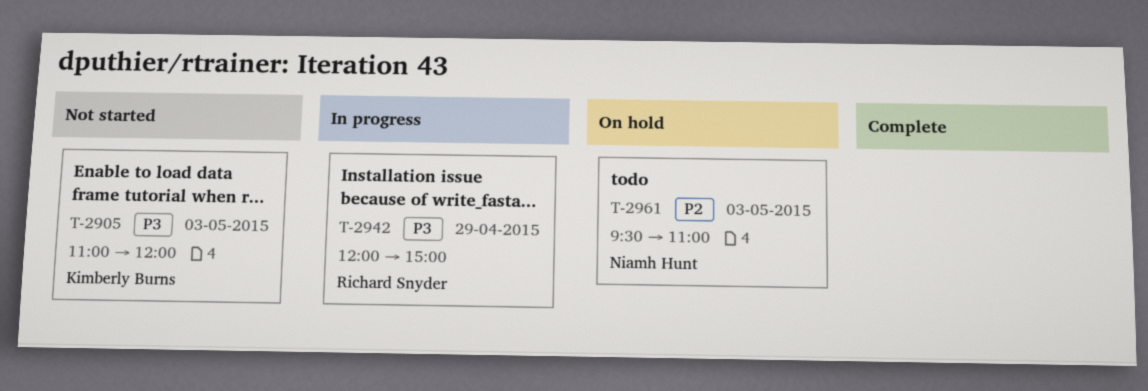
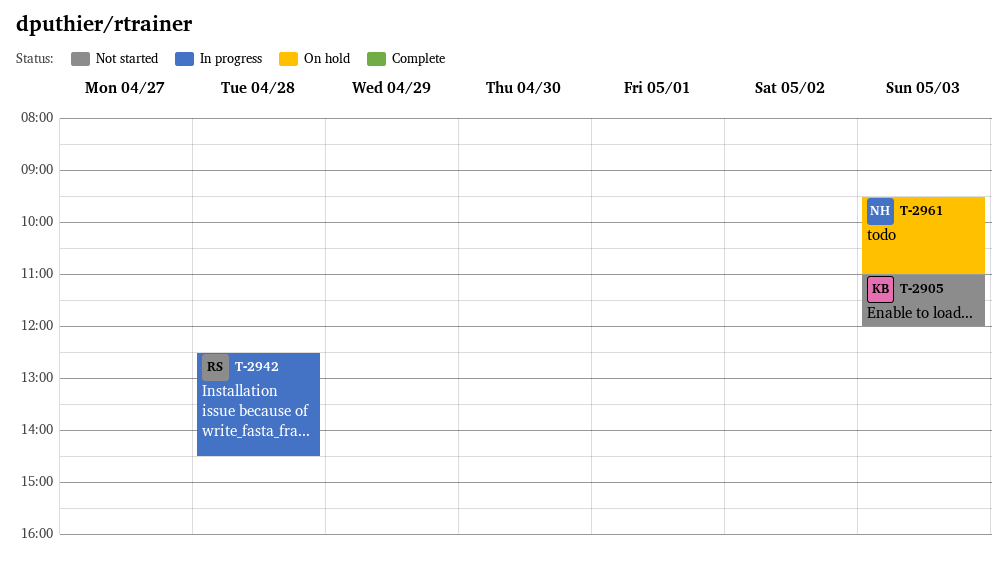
T-2942, day: Apr 29 -> Apr 28
T-2942, begins: 12:00 -> 12:30
T-2942, ends: 15:00 -> 14:30

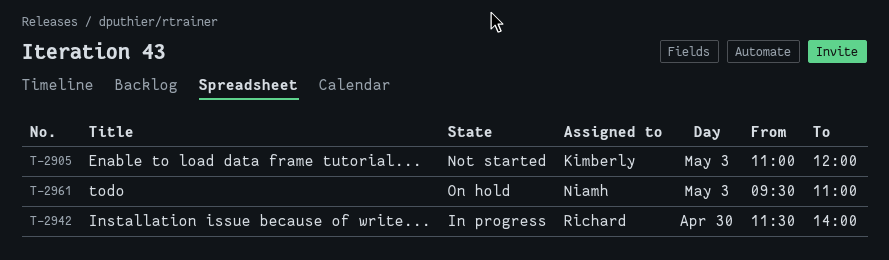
T-2942, day: Apr 28 -> Apr 30
T-2942, begins: 12:30 -> 11:30
T-2942, ends: 14:30 -> 14:00

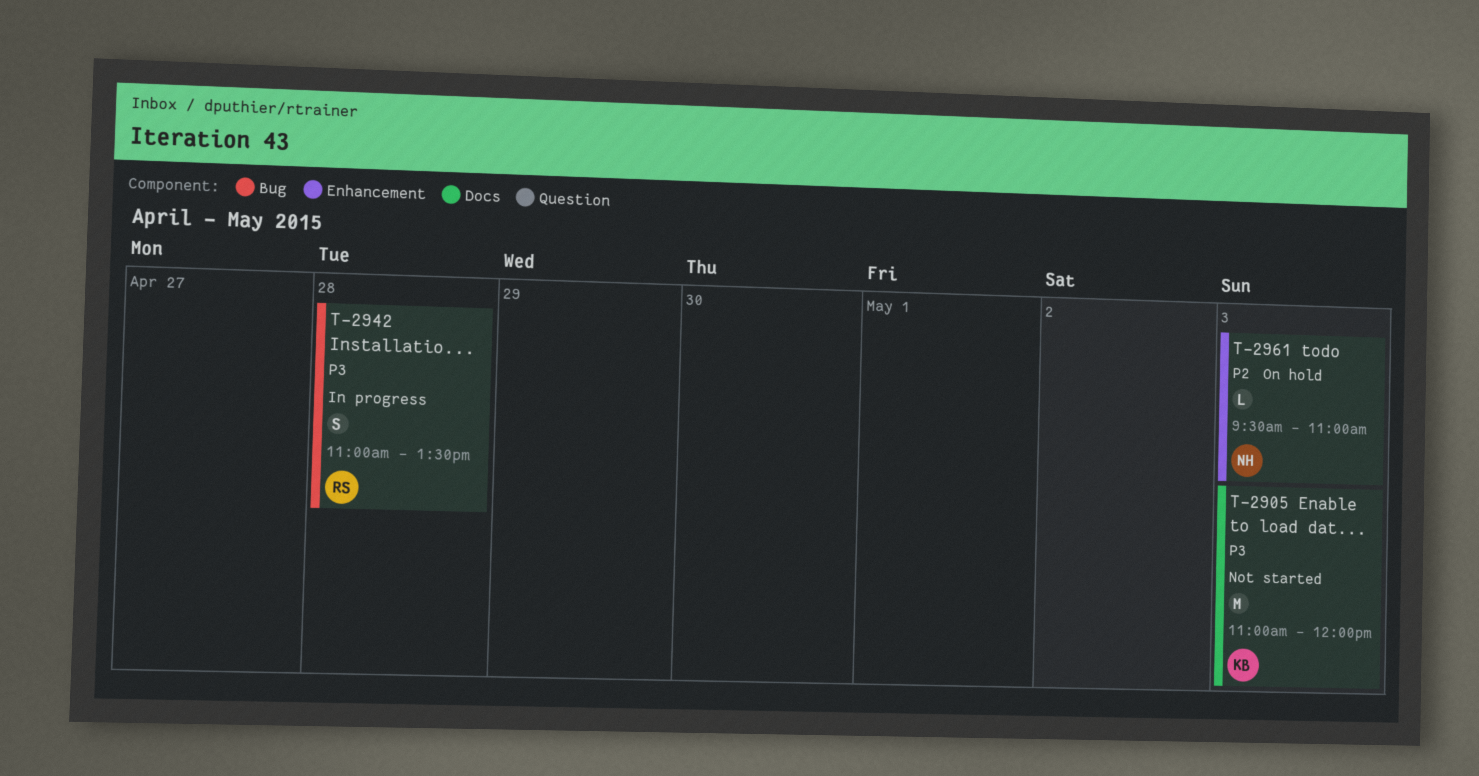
T-2942, day: Apr 30 -> Apr 28
T-2942, begins: 11:30 -> 11:00
T-2942, ends: 14:00 -> 13:30

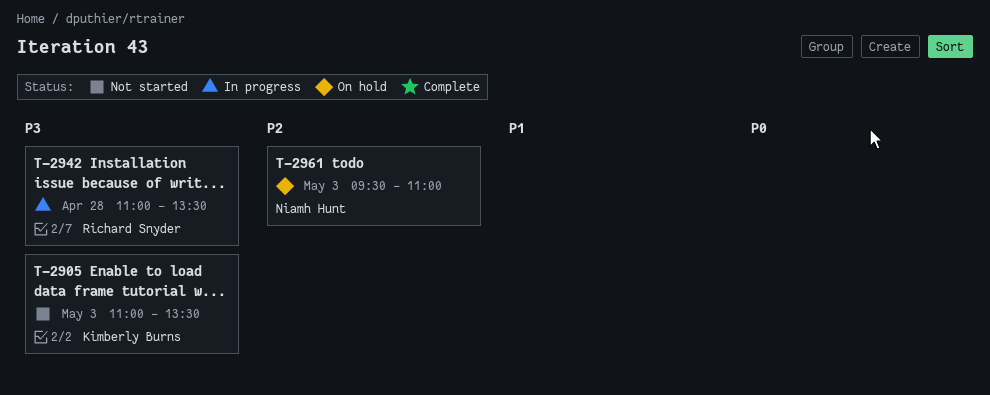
T-2905, ends: 12:00 -> 13:30

